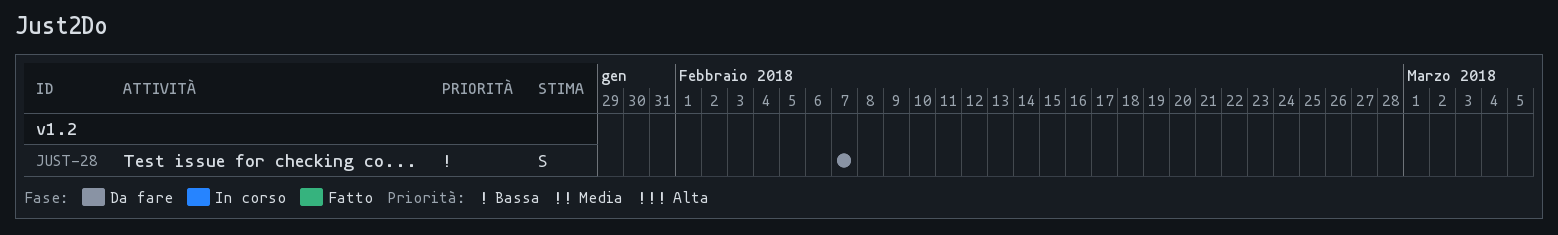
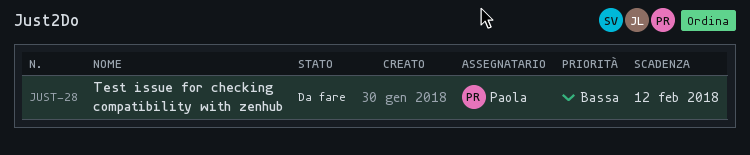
JUST-28, due: Feb 7 -> Feb 12

